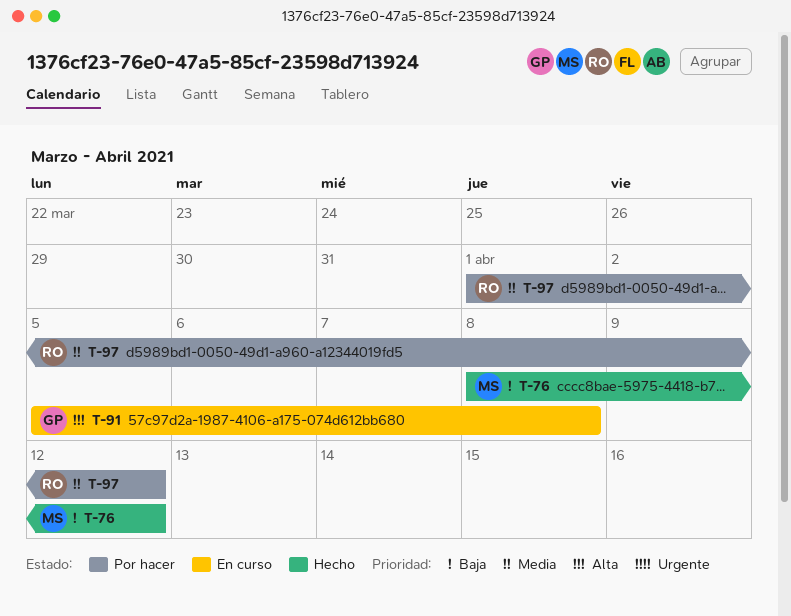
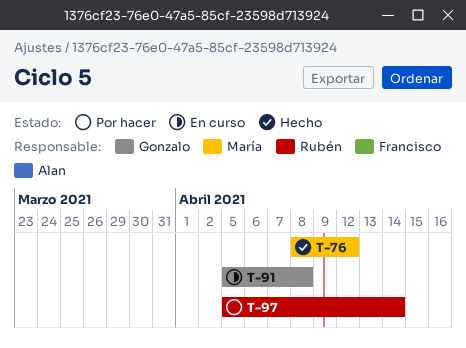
T-97, start: Apr 1 -> Apr 5
T-97, due: Apr 12 -> Apr 14

